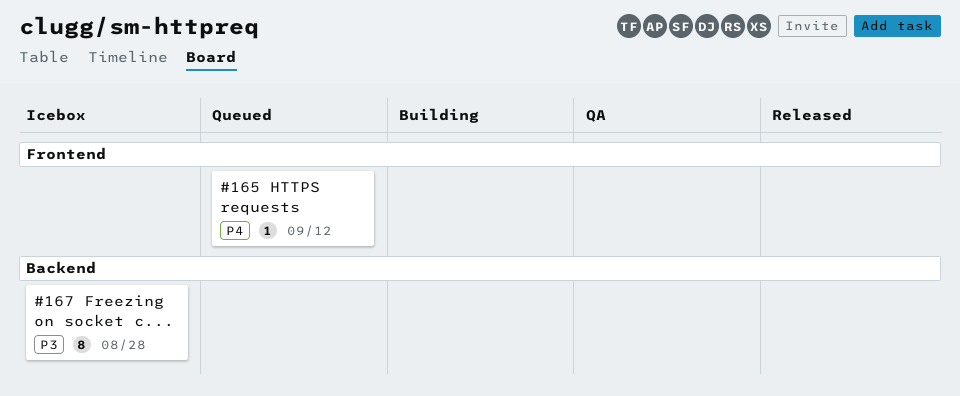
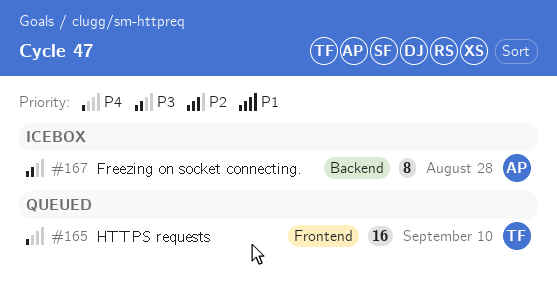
#165, estimate: 1 -> 16
#165, due: Sep 12 -> Sep 10

